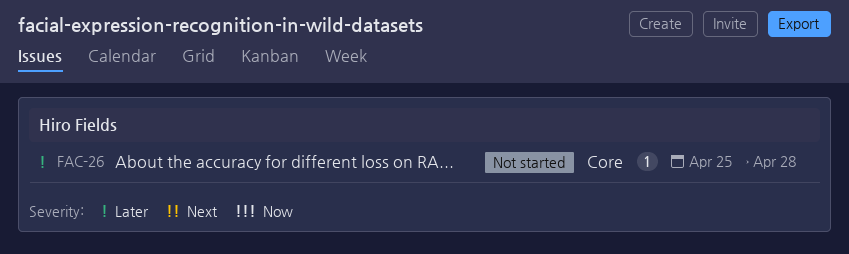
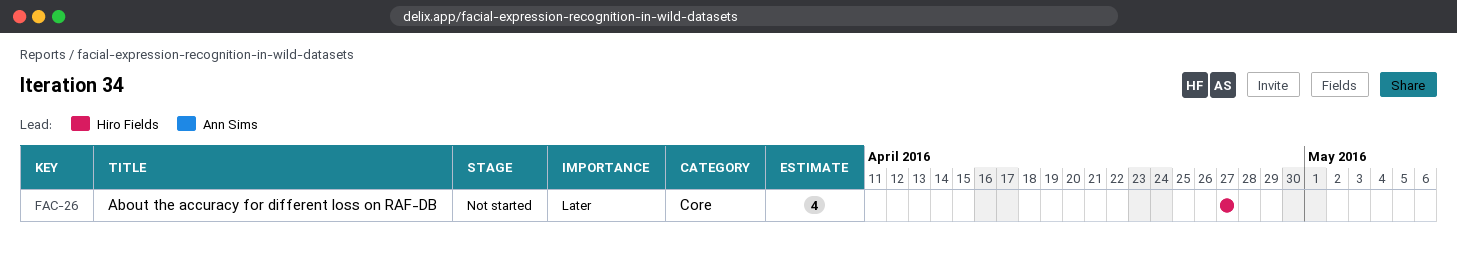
FAC-26, estimate: 1 -> 4
FAC-26, start: Apr 25 -> Apr 27
FAC-26, due: Apr 28 -> Apr 27

